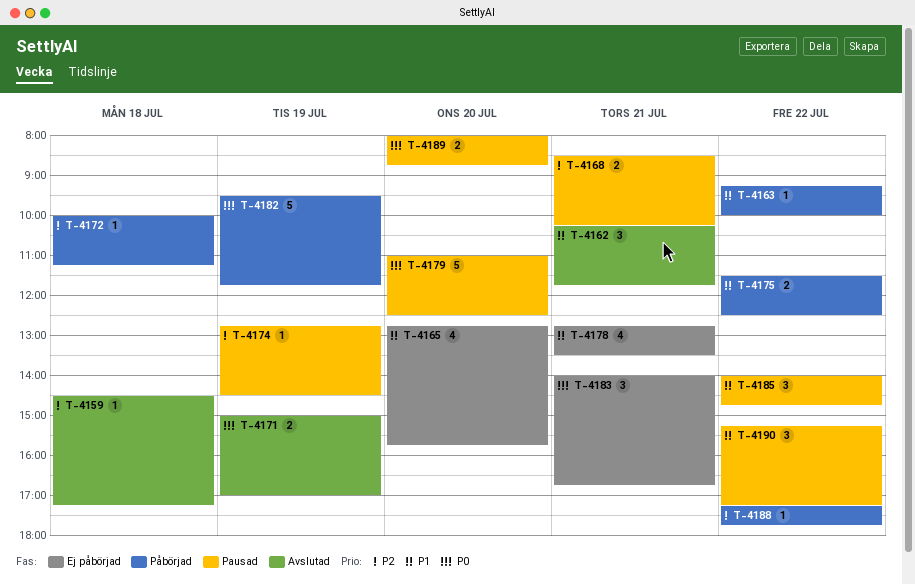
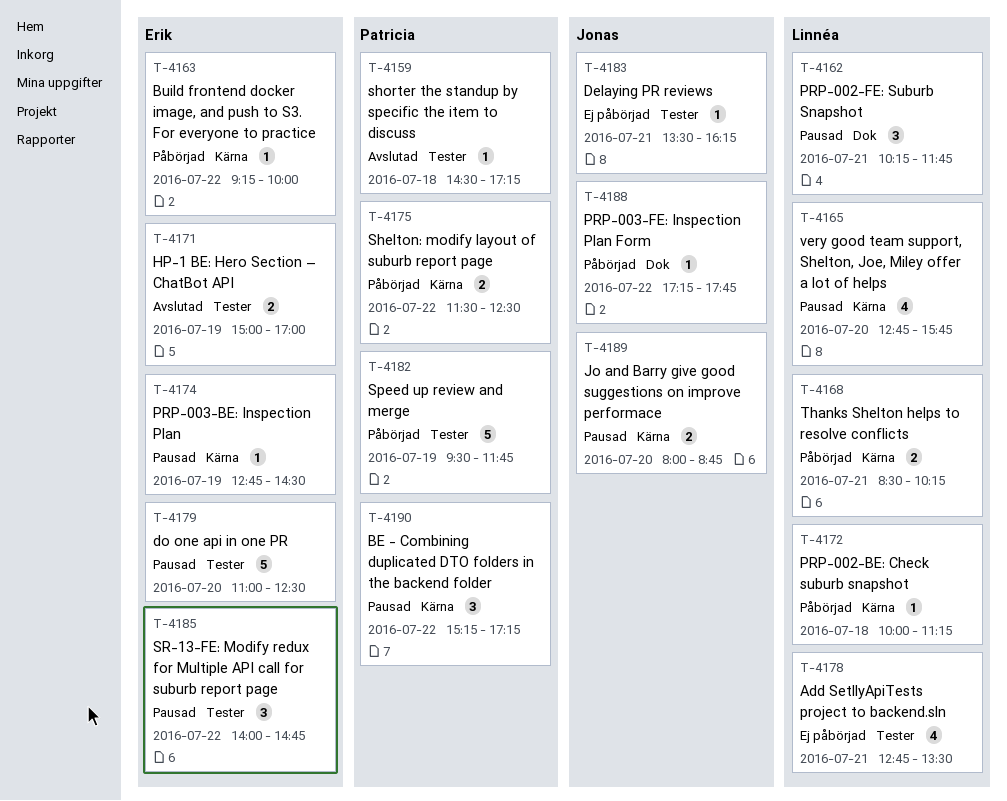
T-4162, status: Avslutad -> Pausad
T-4165, status: Ej påbörjad -> Pausad
T-4168, status: Pausad -> Påbörjad
T-4183, estimate: 3 -> 1
T-4183, begins: 14:00 -> 13:30
T-4183, ends: 16:45 -> 16:15

